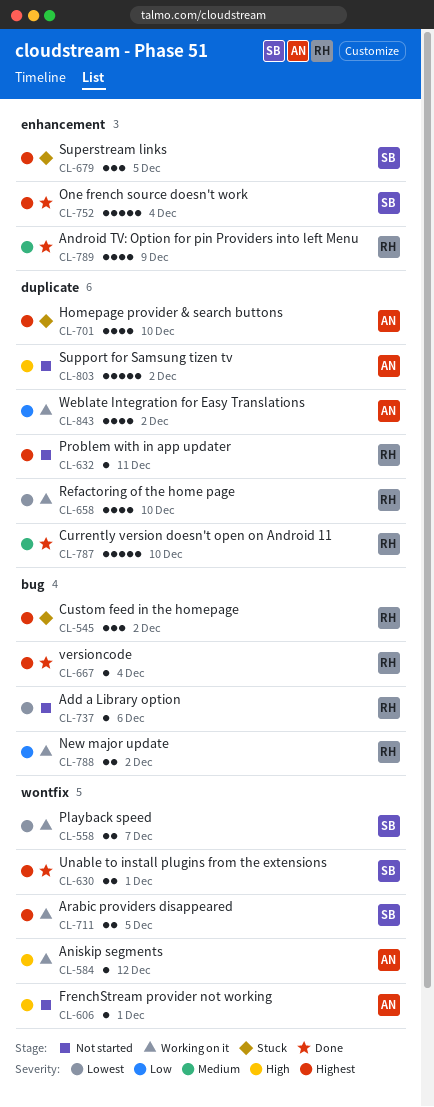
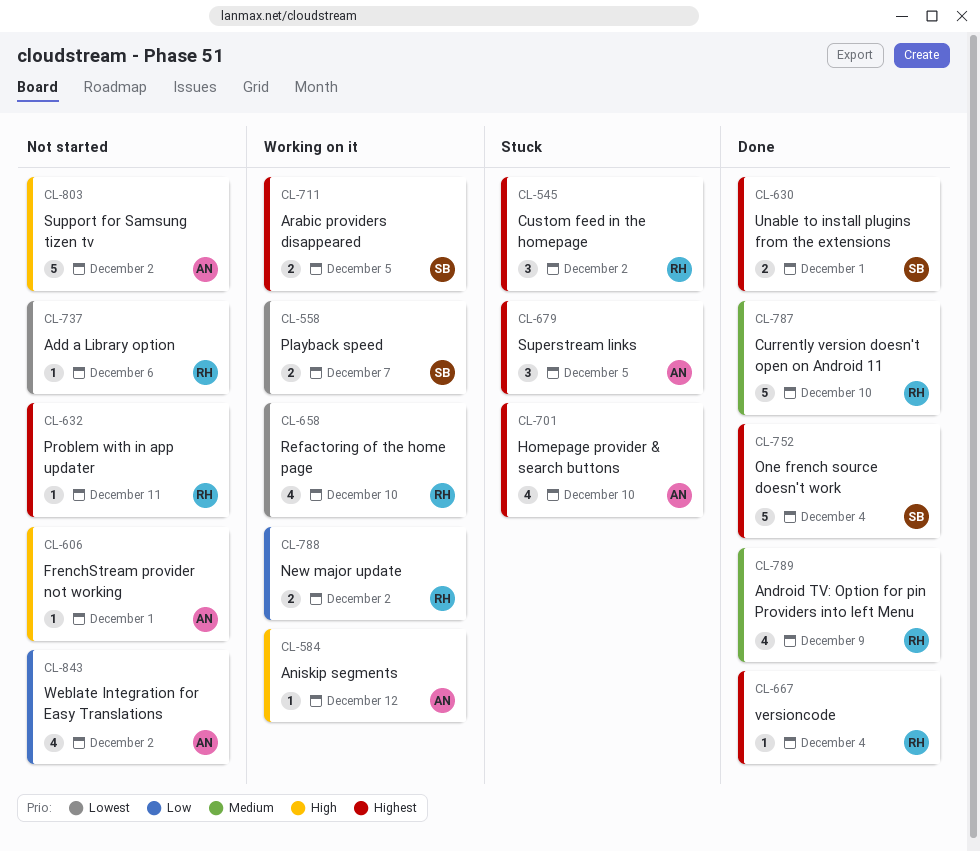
CL-679, owner: SB -> AN
CL-843, status: Working on it -> Not started

